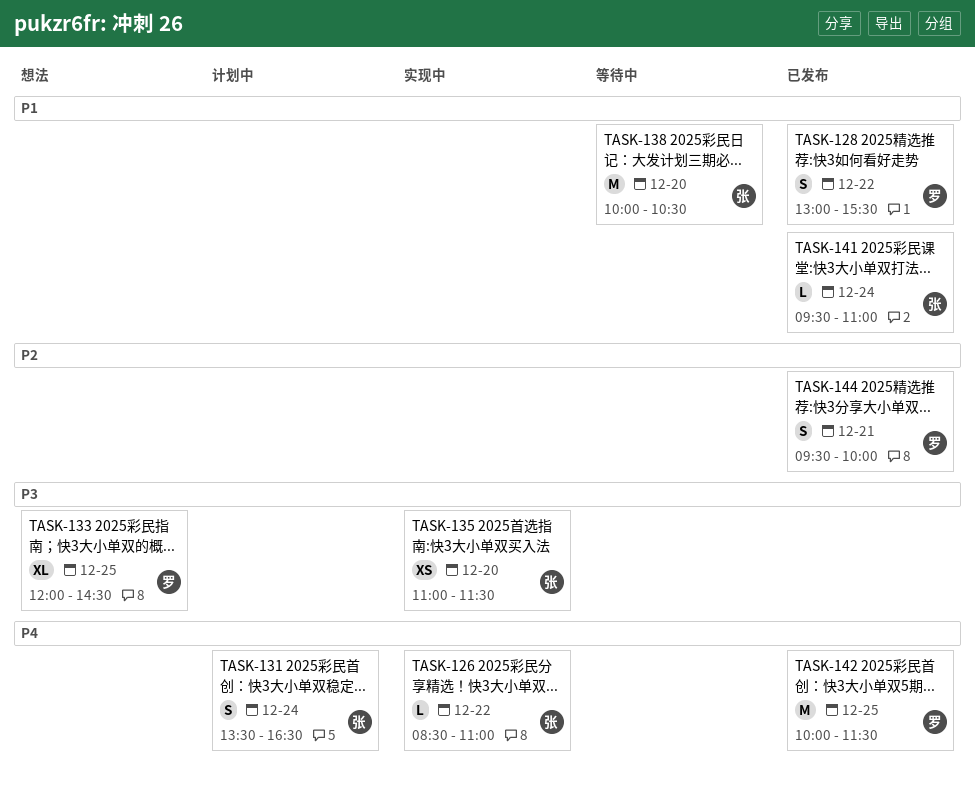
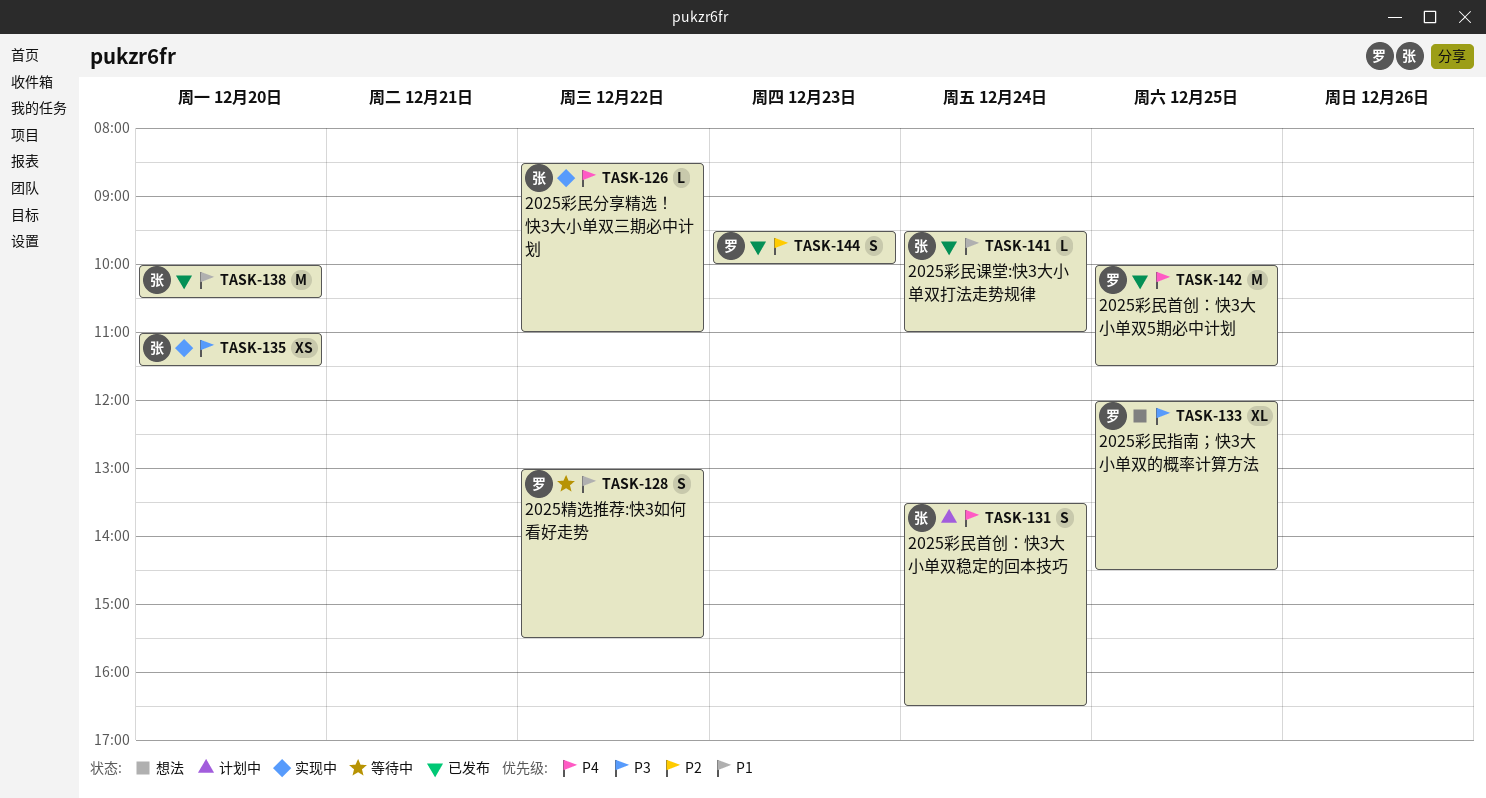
TASK-128, status: 已发布 -> 等待中
TASK-138, status: 等待中 -> 已发布
TASK-144, day: Dec 21 -> Dec 23

